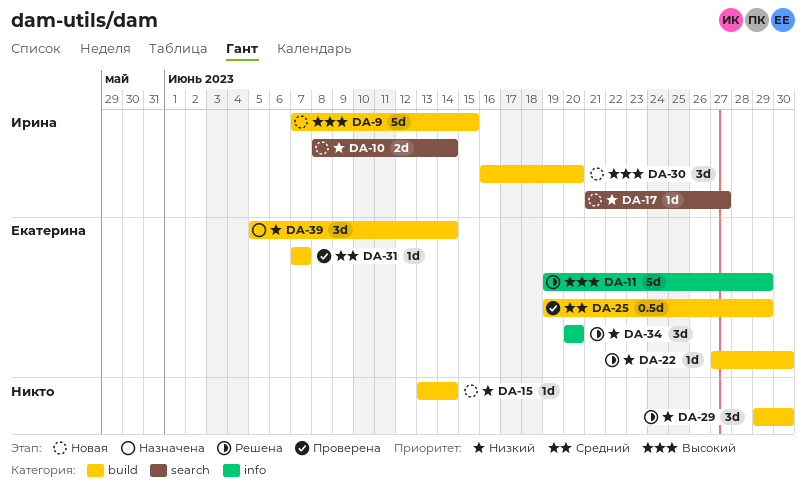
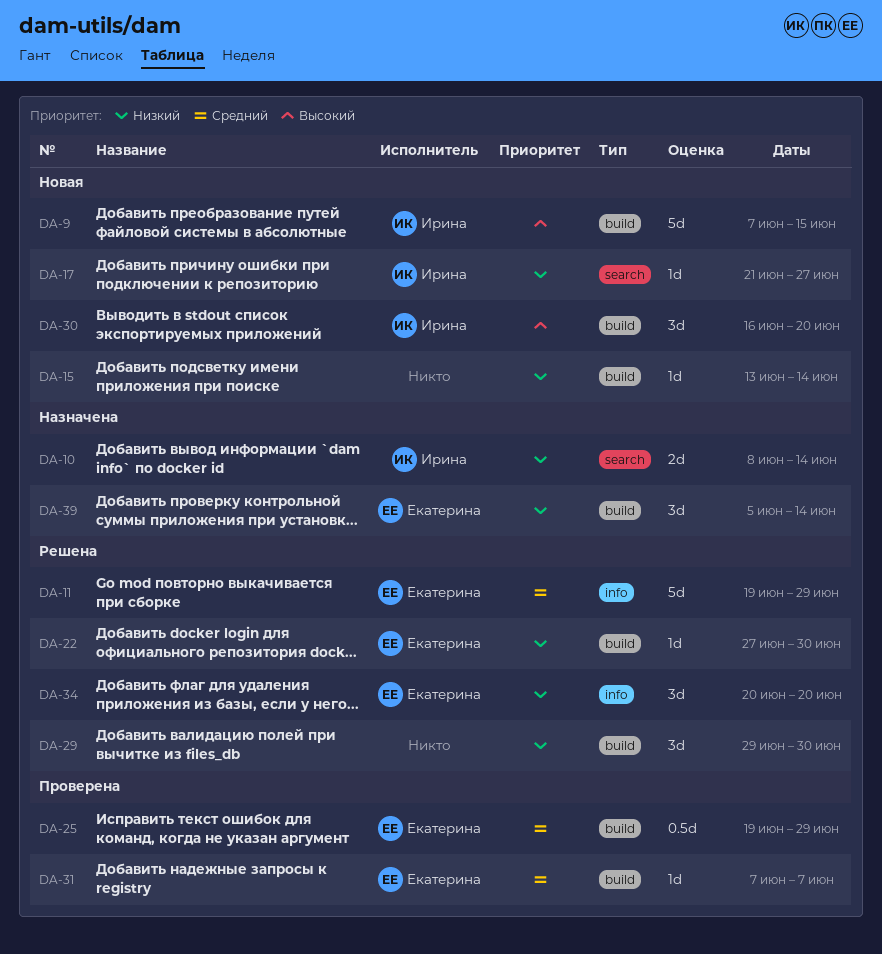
DA-10, status: Новая -> Назначена
DA-11, priority: Высокий -> Средний

